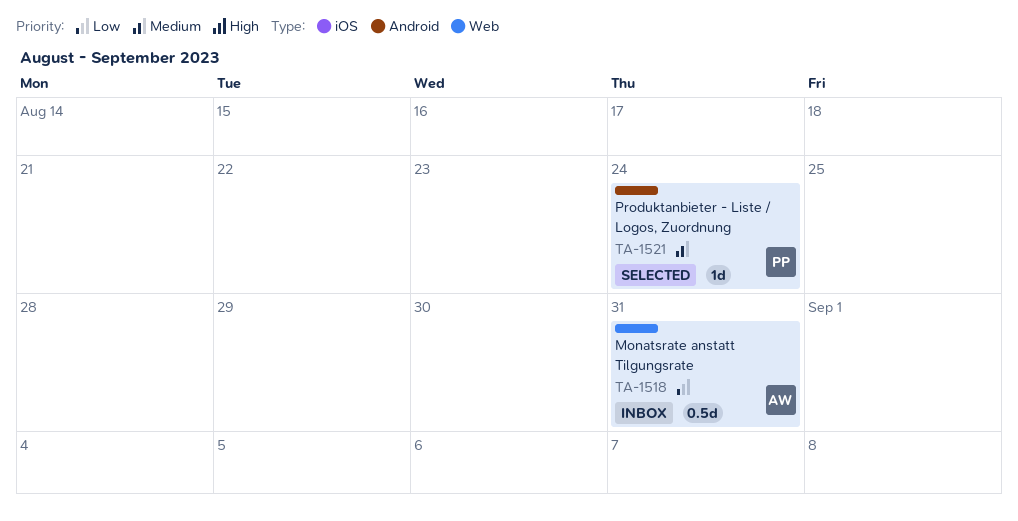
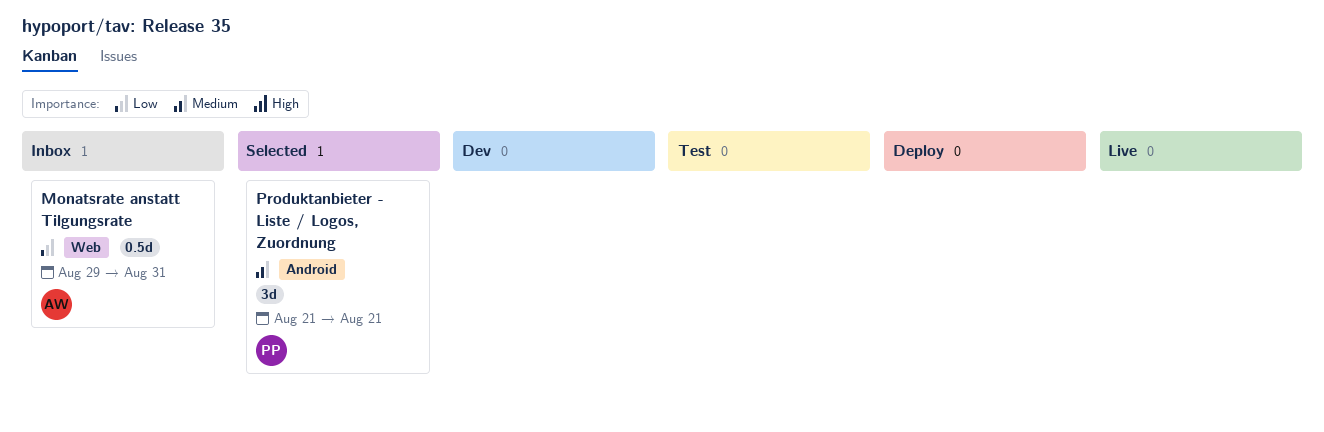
Produktanbieter - Liste / Logos, Zuordnung, estimate: 1d -> 3d
Produktanbieter - Liste / Logos, Zuordnung, due: Aug 24 -> Aug 21

